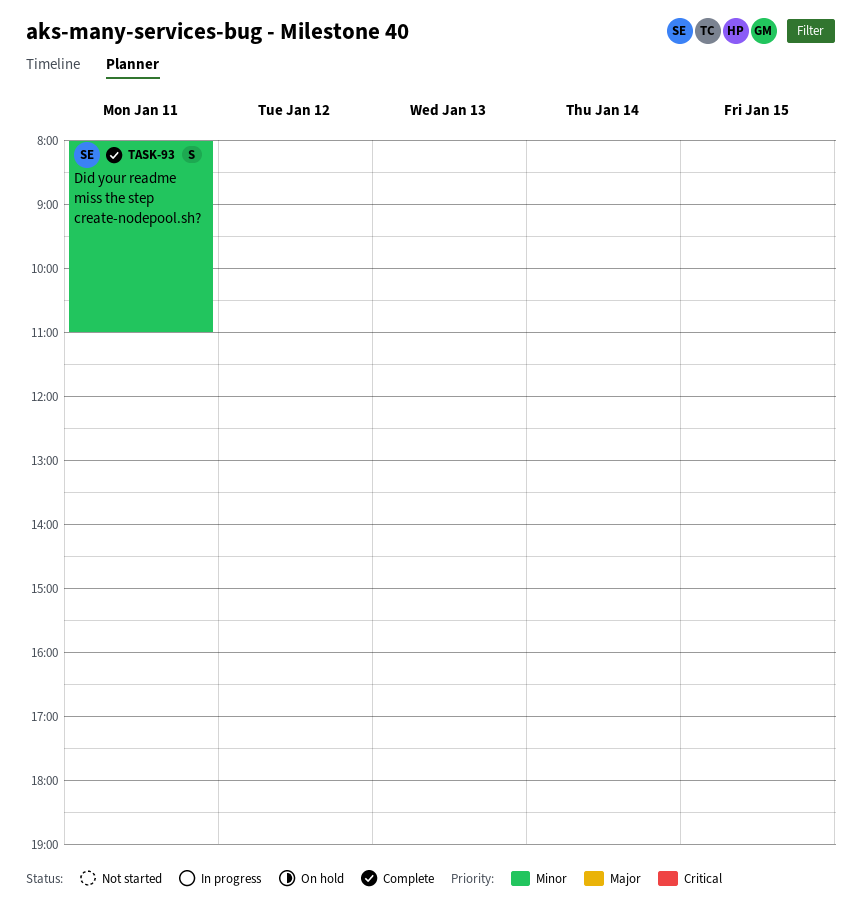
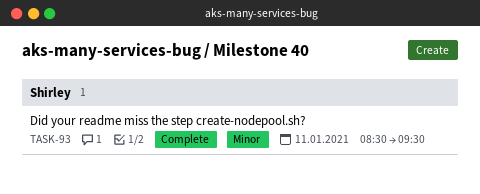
TASK-93, begins: 08:00 -> 08:30
TASK-93, ends: 11:00 -> 09:30

